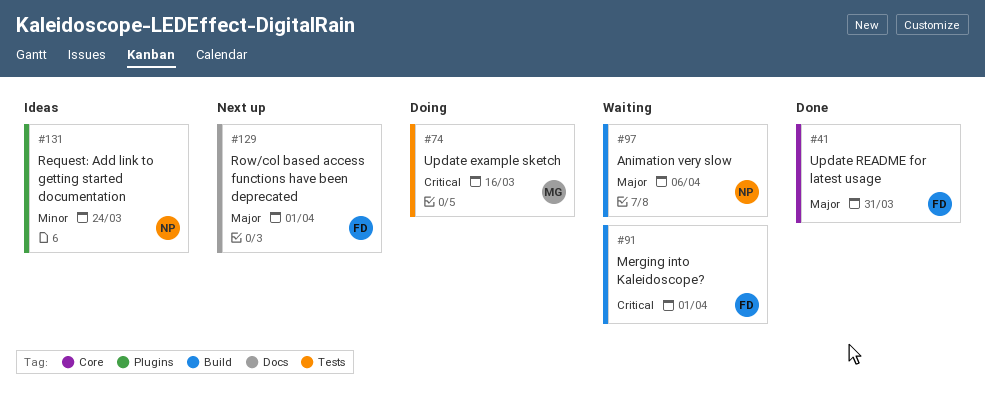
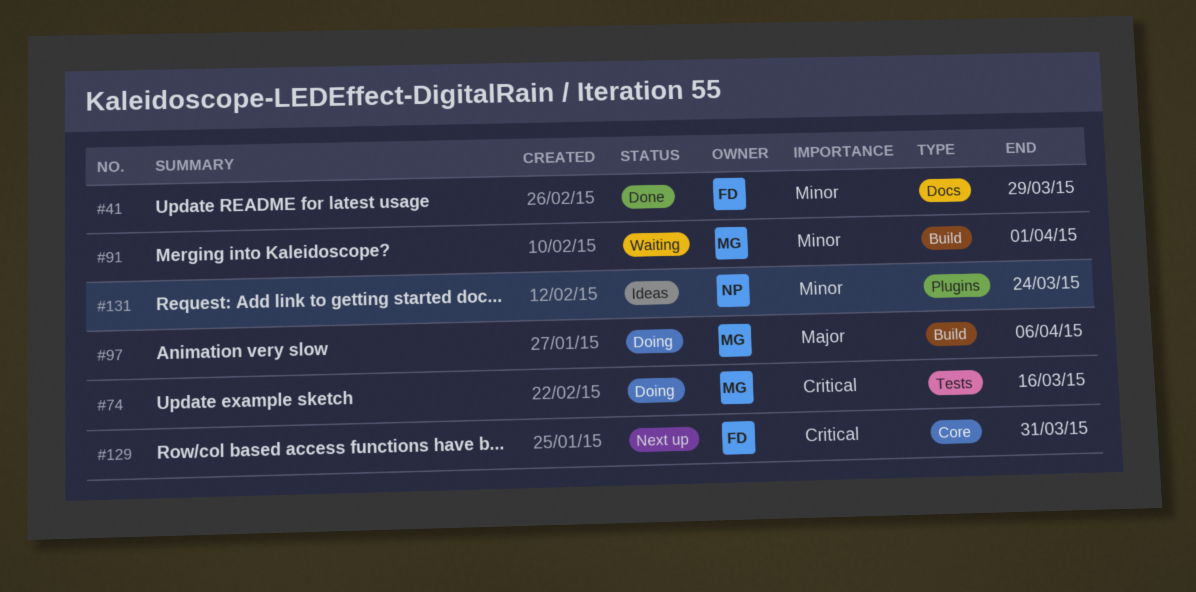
#41, priority: Major -> Minor
#41, label: Core -> Docs
#41, due: Mar 31 -> Mar 29
#91, owner: FD -> MG
#91, priority: Critical -> Minor
#97, status: Waiting -> Doing
#97, owner: NP -> MG
#129, priority: Major -> Critical
#129, label: Docs -> Core
#129, due: Apr 1 -> Mar 31

